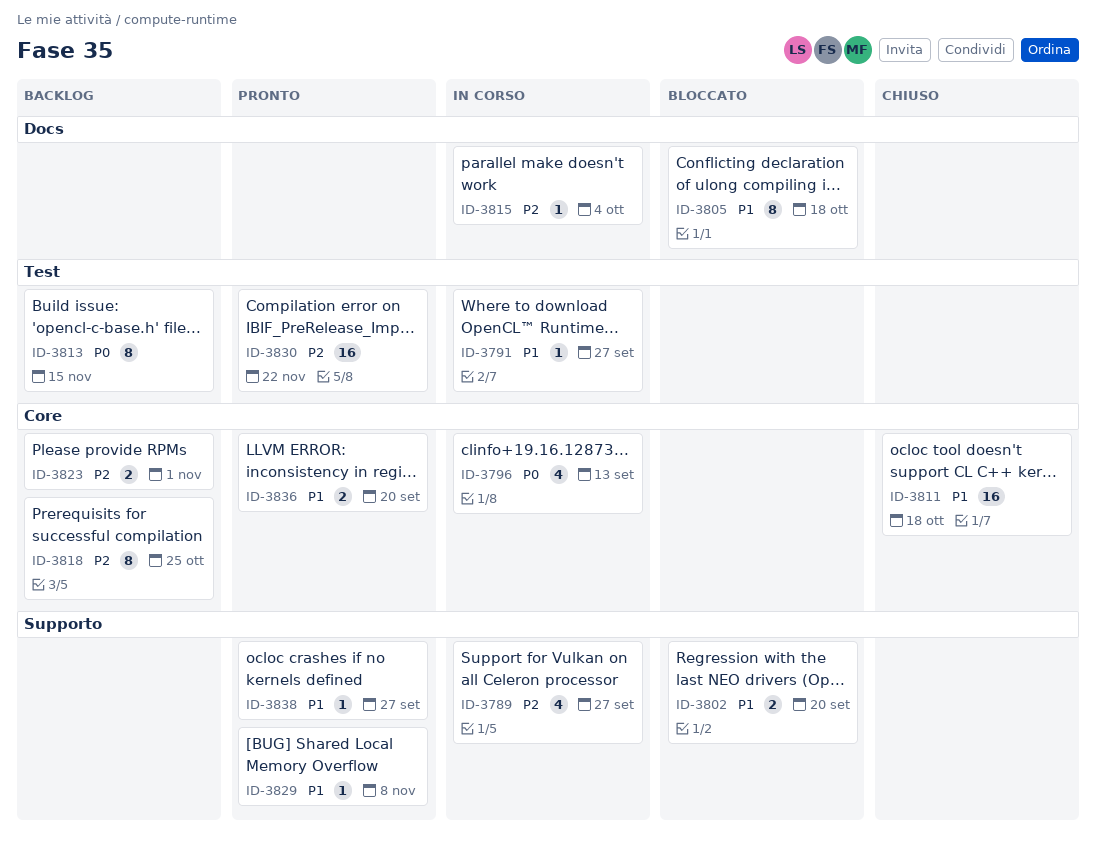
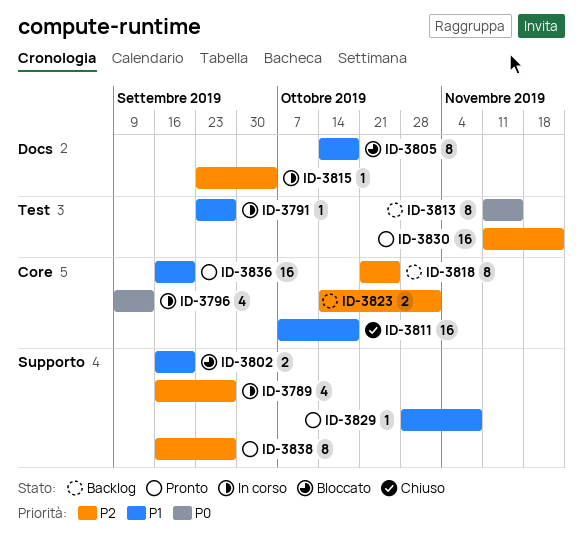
ID-3836, estimate: 2 -> 16
ID-3838, priority: P1 -> P2
ID-3838, estimate: 1 -> 8

